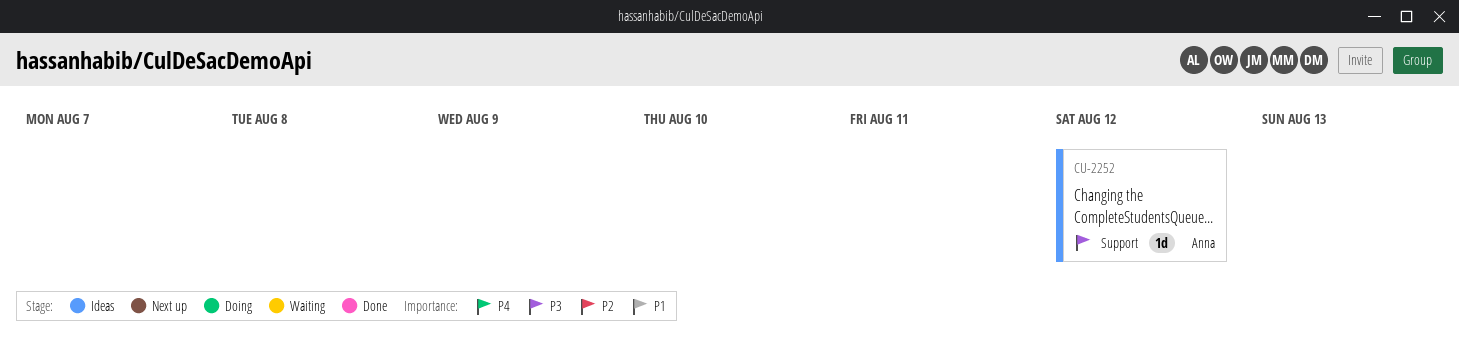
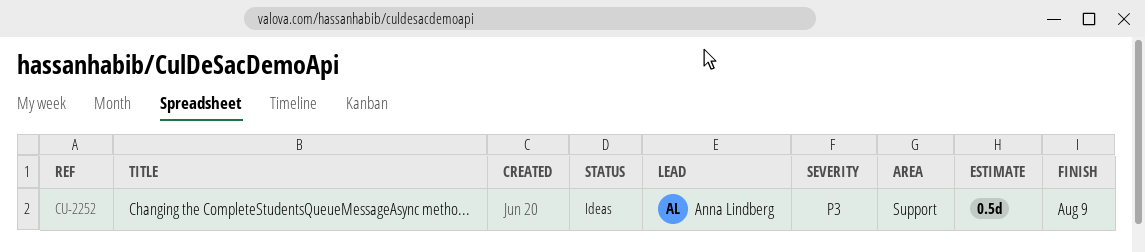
CU-2252, estimate: 1d -> 0.5d
CU-2252, due: Aug 12 -> Aug 9

